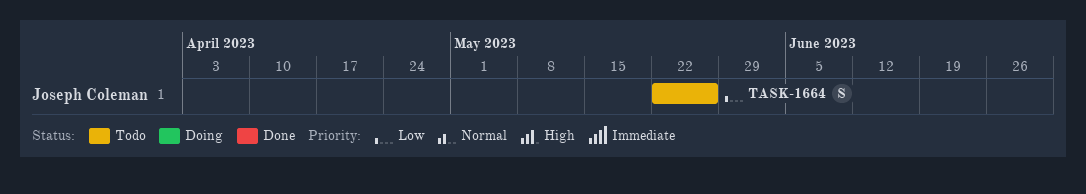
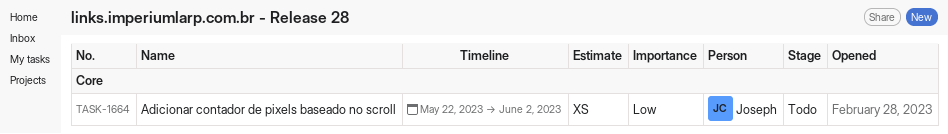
TASK-1664, estimate: S -> XS
TASK-1664, due: May 26 -> Jun 2

